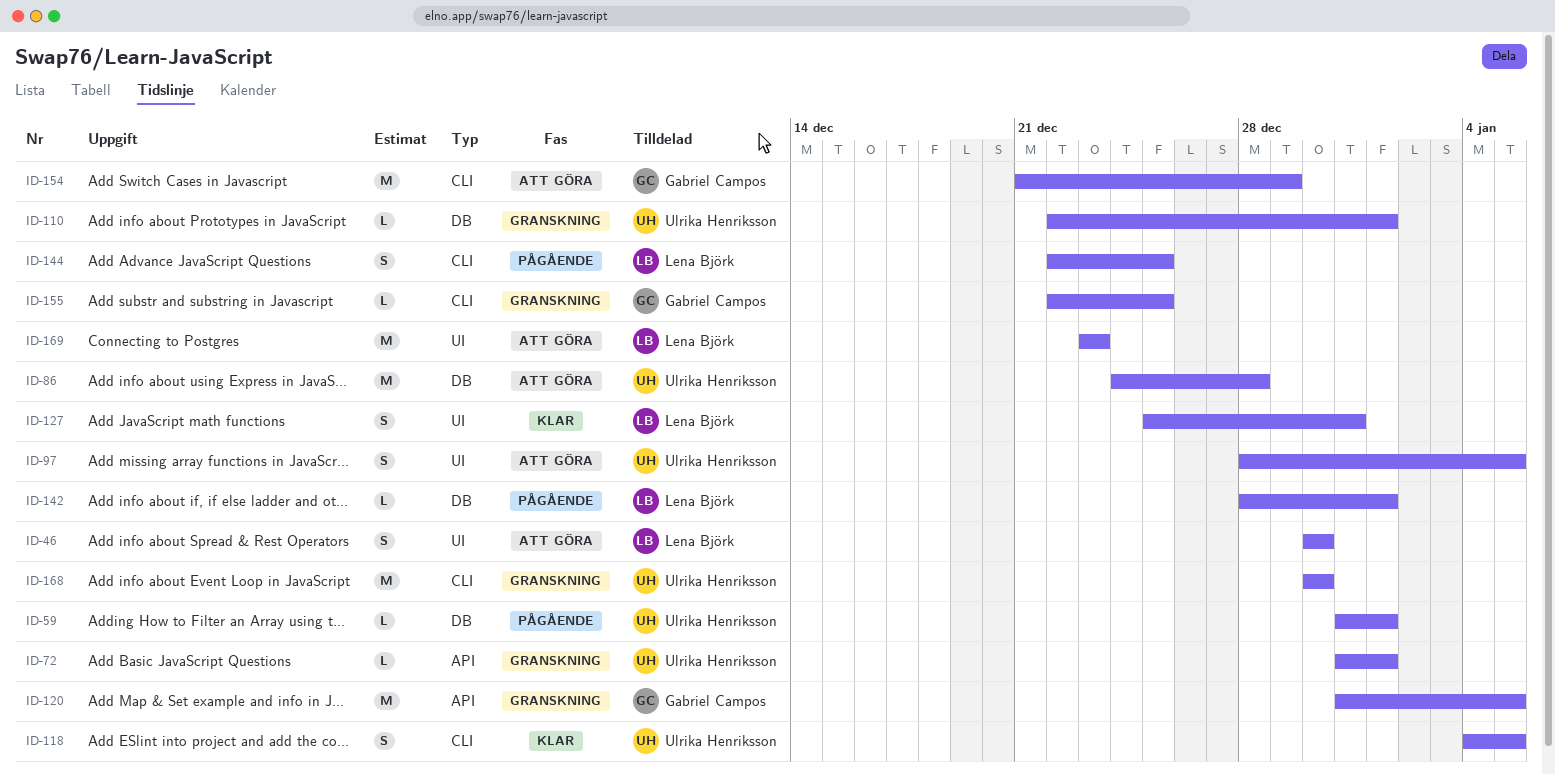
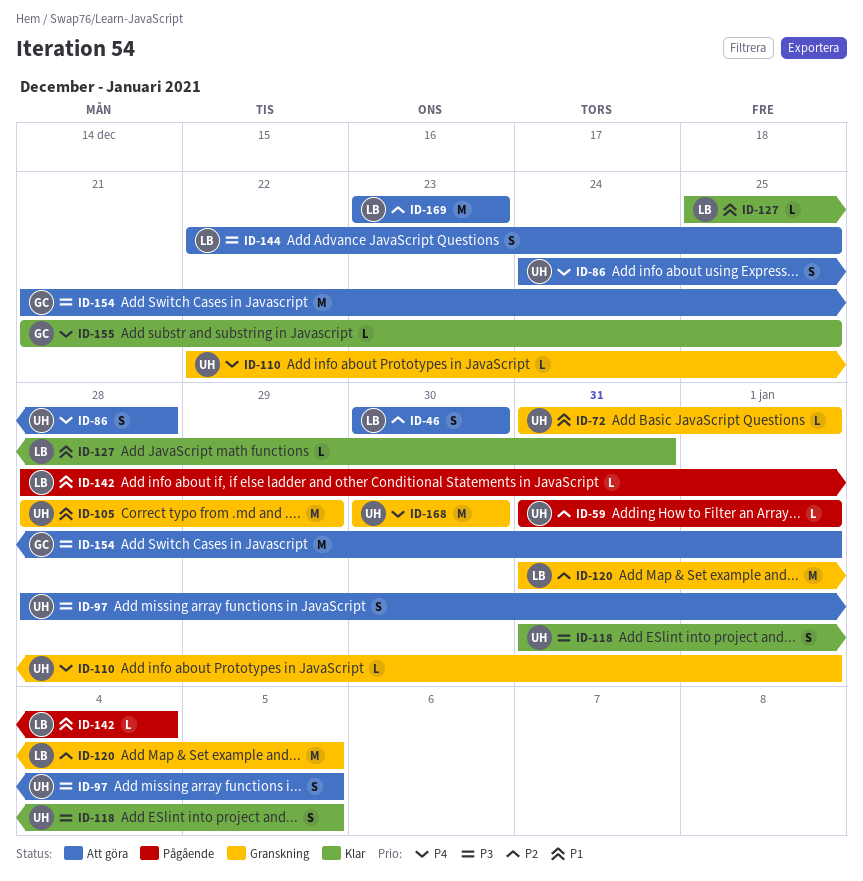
ID-86, estimate: M -> S
ID-105: none -> present
ID-118, start: Jan 4 -> Dec 31
ID-120, owner: Gabriel Campos -> Lena Björk
ID-127, estimate: S -> L
ID-142, due: Jan 1 -> Jan 4
ID-144, status: Pågående -> Att göra
ID-154, due: Dec 29 -> Jan 1
ID-155, status: Granskning -> Klar
ID-155, start: Dec 22 -> Dec 21

